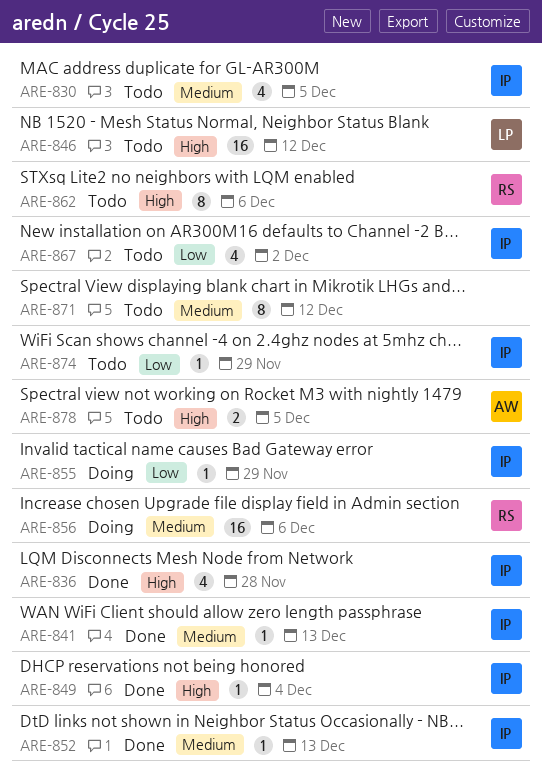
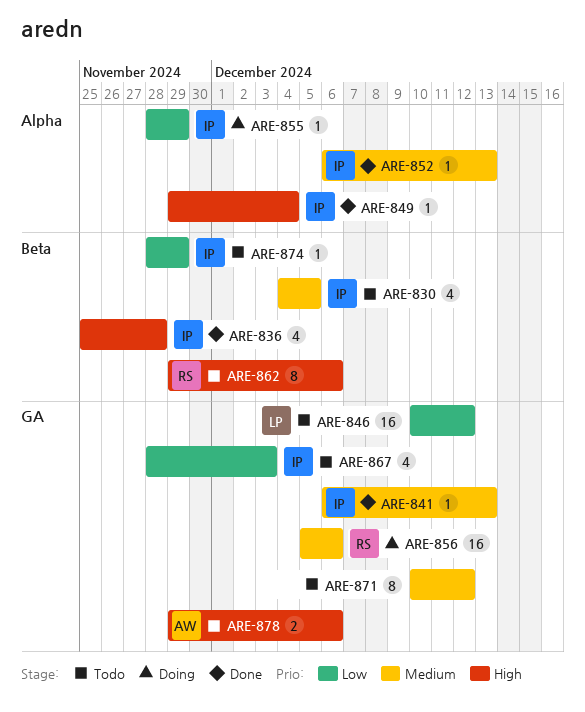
ARE-846, priority: High -> Low
ARE-867, due: Dec 2 -> Dec 3
ARE-878, due: Dec 5 -> Dec 6

